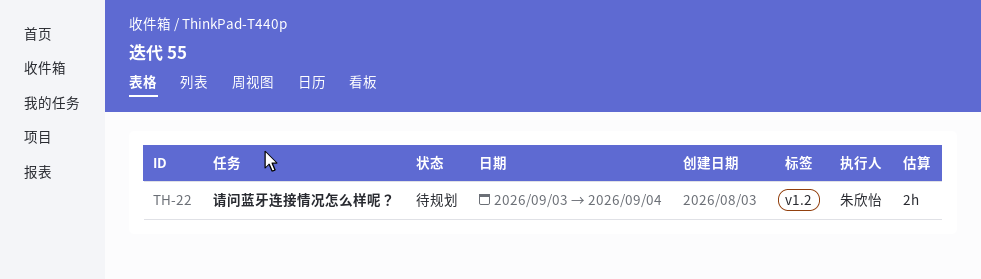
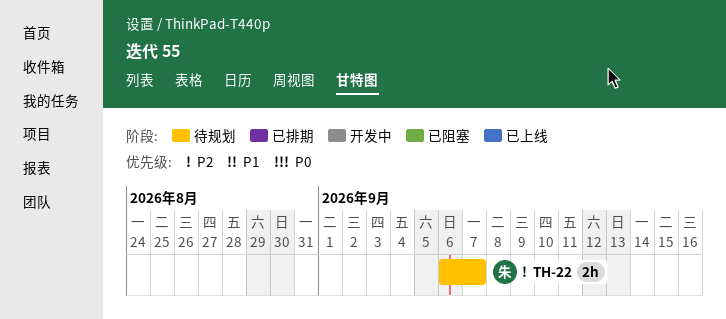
TH-22, start: Sep 3 -> Sep 6
TH-22, due: Sep 4 -> Sep 7

